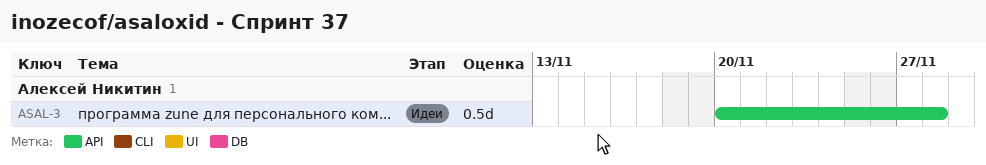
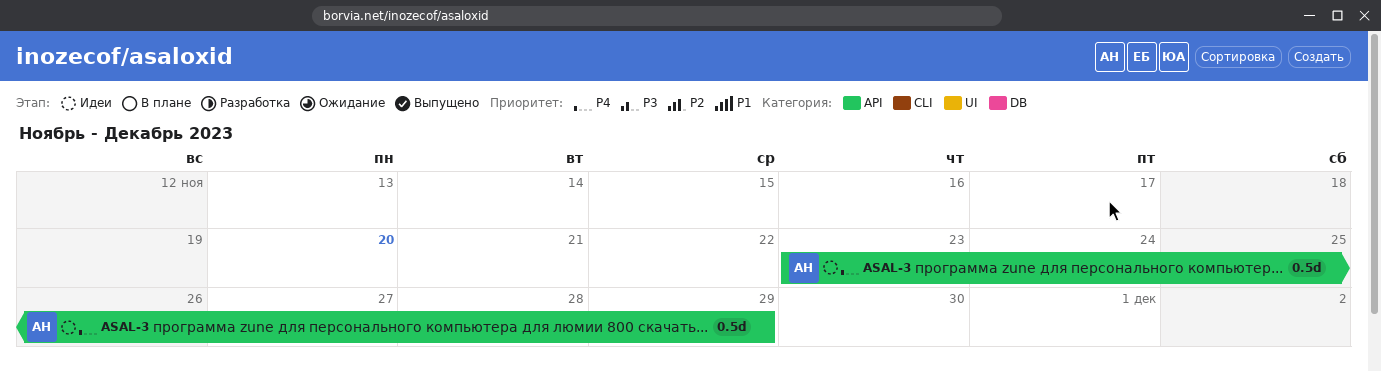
ASAL-3, start: Nov 20 -> Nov 23
ASAL-3, due: Nov 28 -> Nov 29

